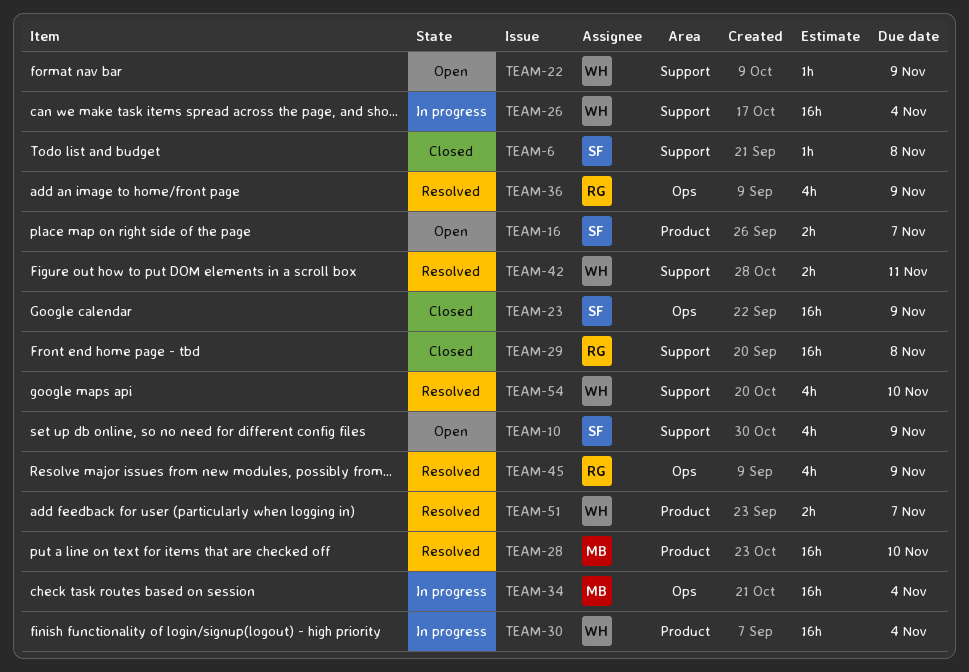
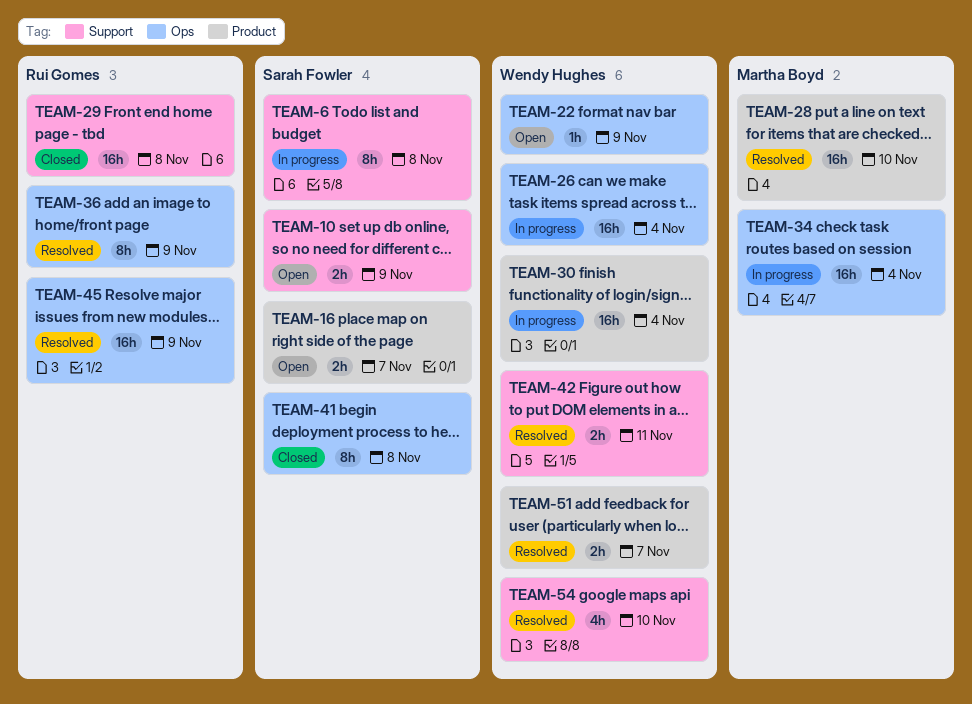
TEAM-6, status: Closed -> In progress
TEAM-6, estimate: 1h -> 8h
TEAM-10, estimate: 4h -> 2h
TEAM-22, label: Support -> Ops
TEAM-23: present -> none
TEAM-26, label: Support -> Ops
TEAM-36, estimate: 4h -> 8h
TEAM-41: none -> present
TEAM-45, estimate: 4h -> 16h

